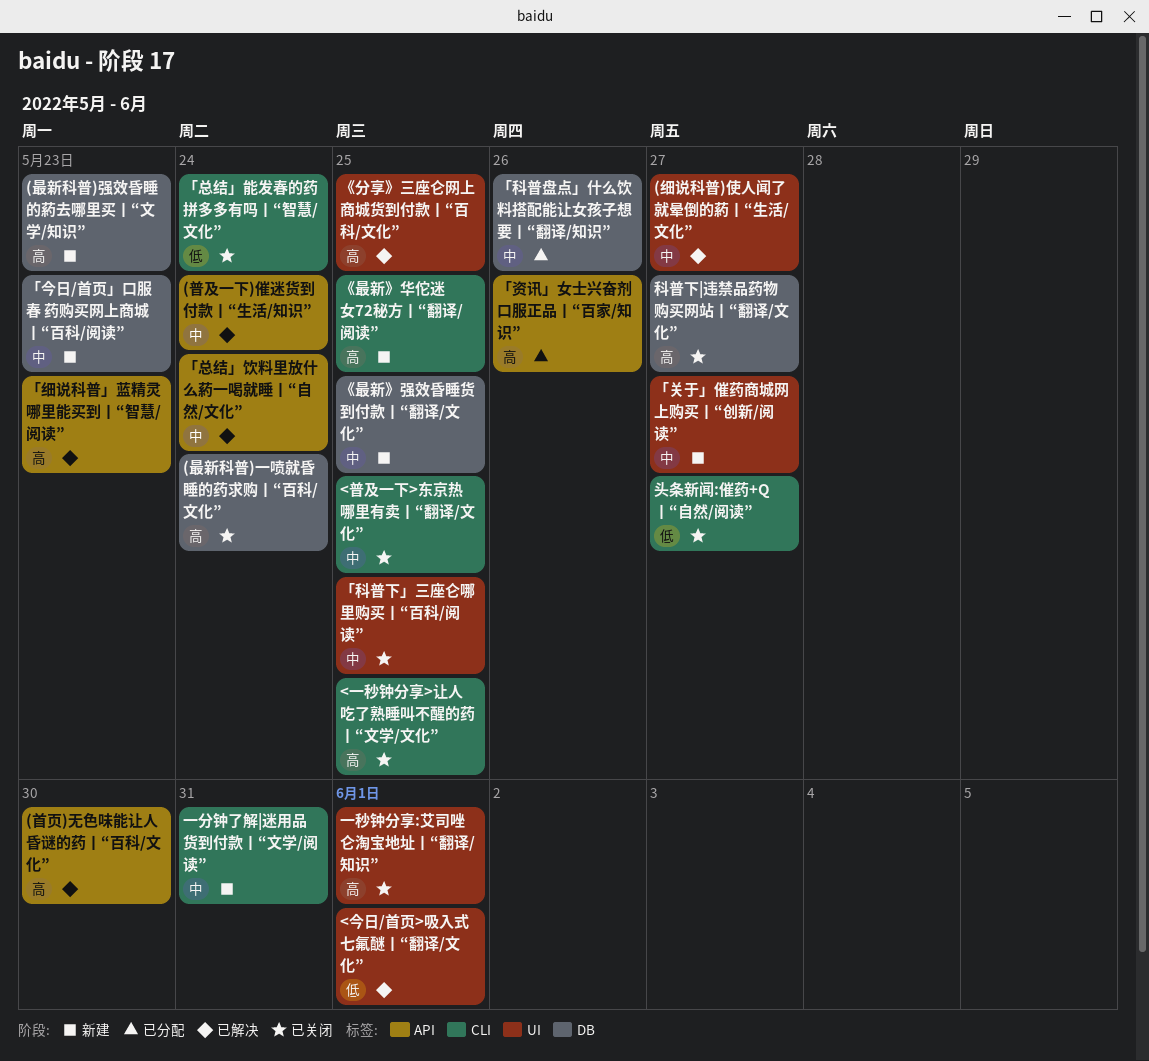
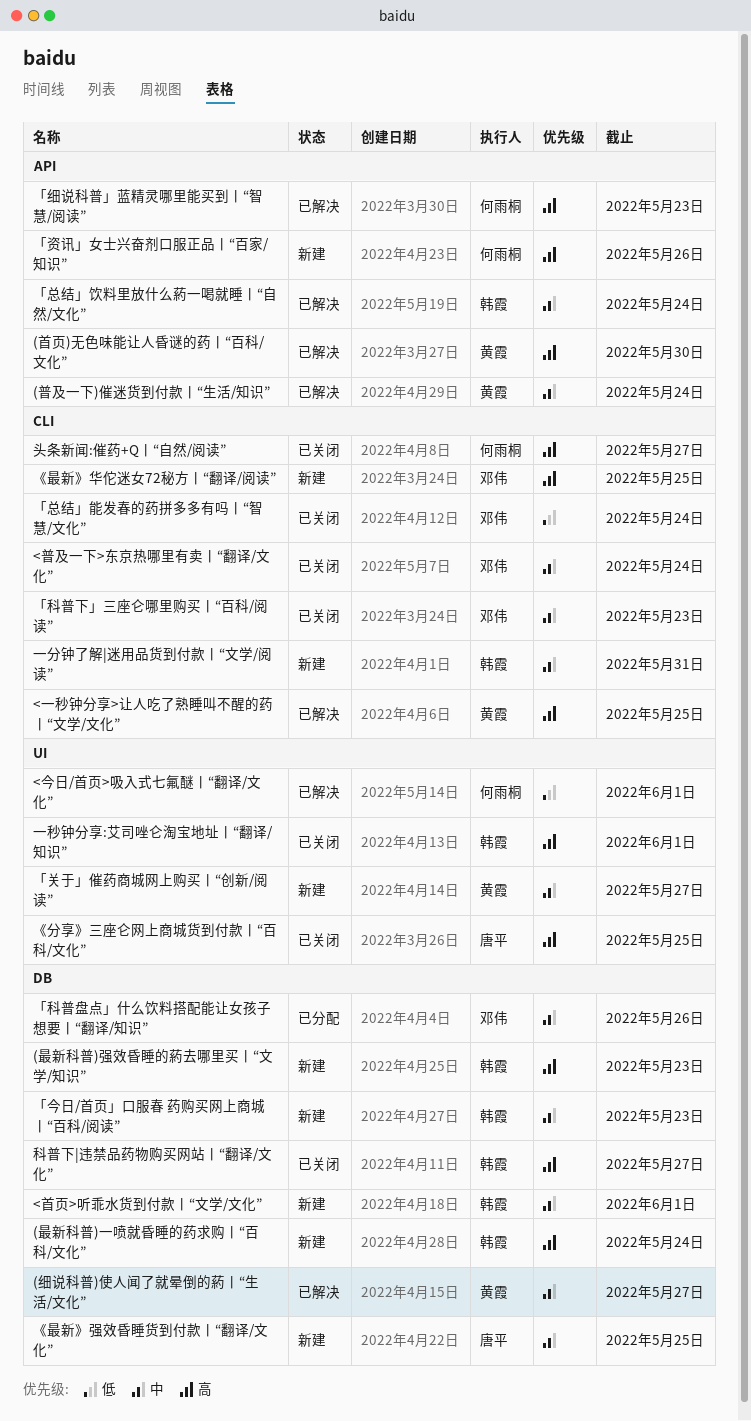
(最新科普)一喷就昏睡的药求购丨“百科/文化”, status: 已关闭 -> 新建
(细说科普)使人闻了就晕倒的葯丨“生活/文化”, label: UI -> DB
<一秒钟分享>让人吃了熟睡叫不醒的药丨“文学/文化”, status: 已关闭 -> 已解决
<普及一下>东京热哪里有卖丨“翻译/文化”, due: May 25 -> May 24
<首页>听乖水货到付款丨“文学/文化”: none -> present
《分享》三座仑网上商城货到付款丨“百科/文化”, status: 已解决 -> 已关闭
「科普下」三座仑哪里购买丨“百科/阅读”, label: UI -> CLI
「科普下」三座仑哪里购买丨“百科/阅读”, due: May 25 -> May 23
「资讯」女士兴奋剂口服正品丨“百家/知识”, status: 已分配 -> 新建
头条新闻:催药+Q丨“自然/阅读”, priority: 低 -> 高

